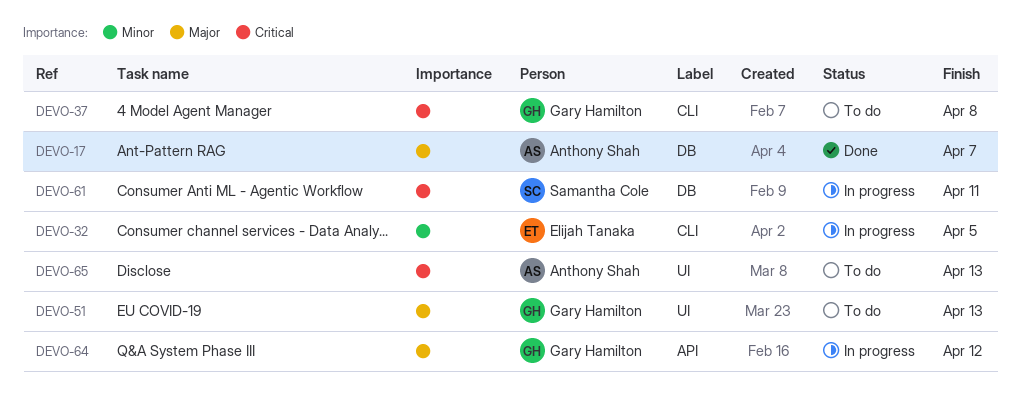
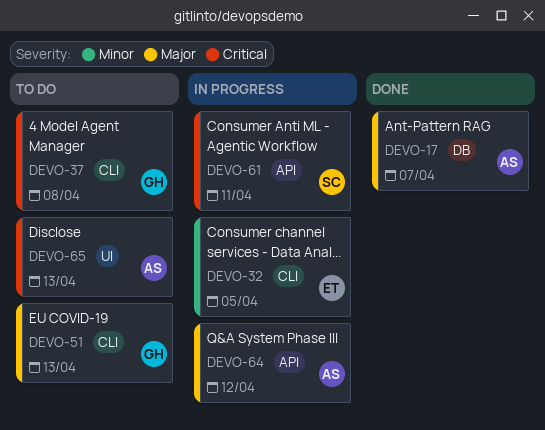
DEVO-51, label: UI -> CLI
DEVO-61, label: DB -> API
DEVO-64, owner: Gary Hamilton -> Anthony Shah

